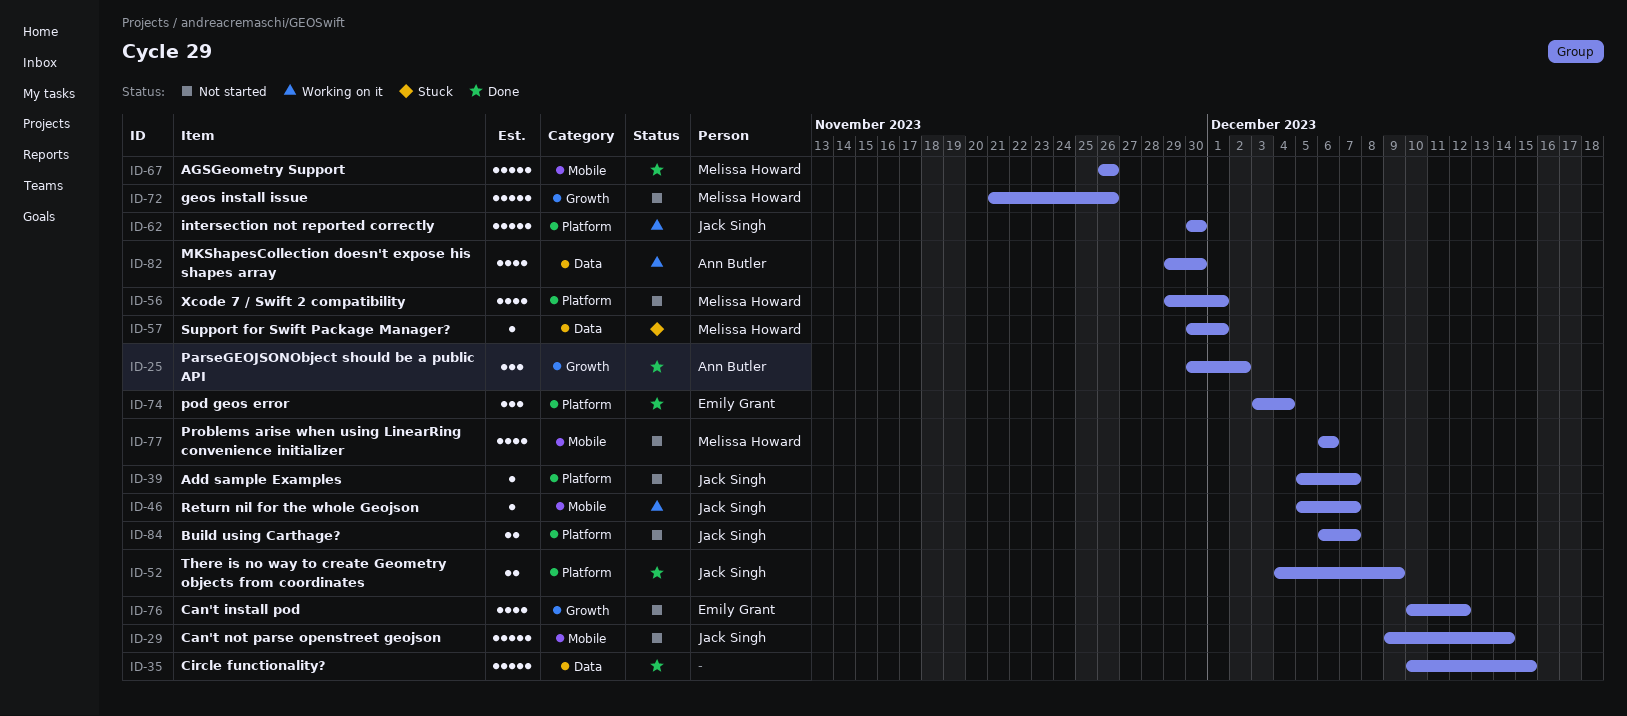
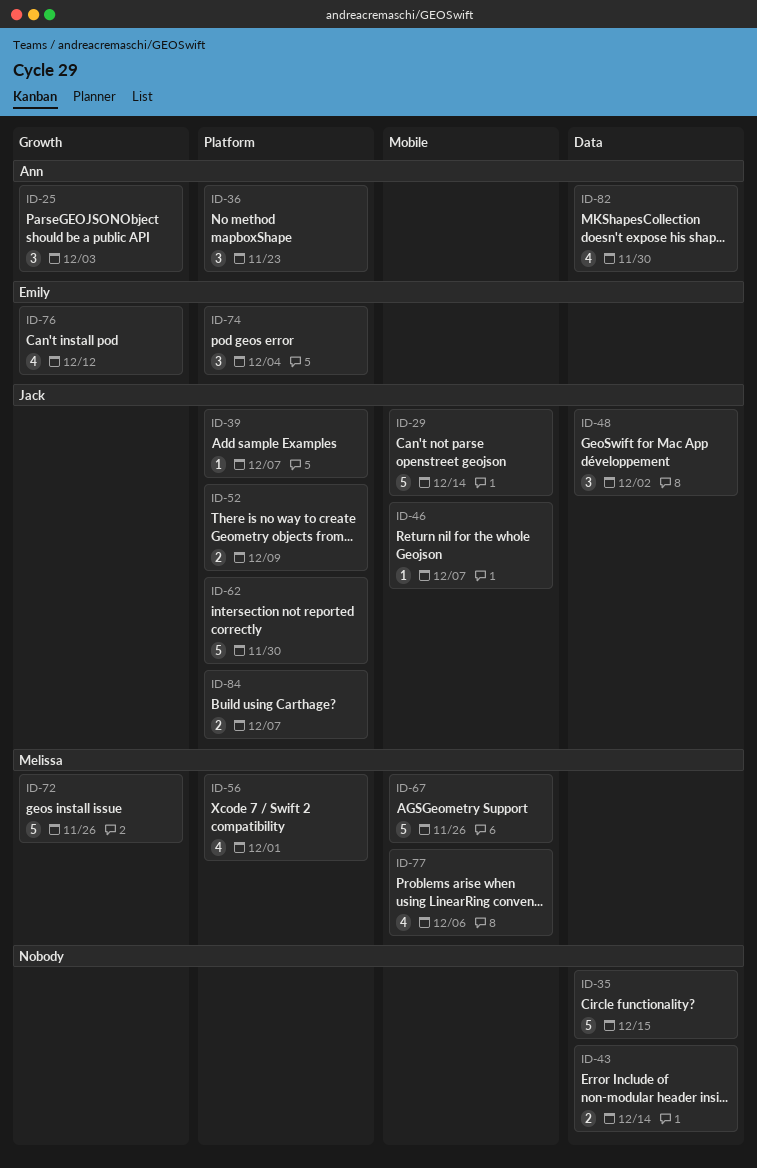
ID-25, due: Dec 2 -> Dec 3
ID-36: none -> present
ID-43: none -> present
ID-48: none -> present
ID-57: present -> none

